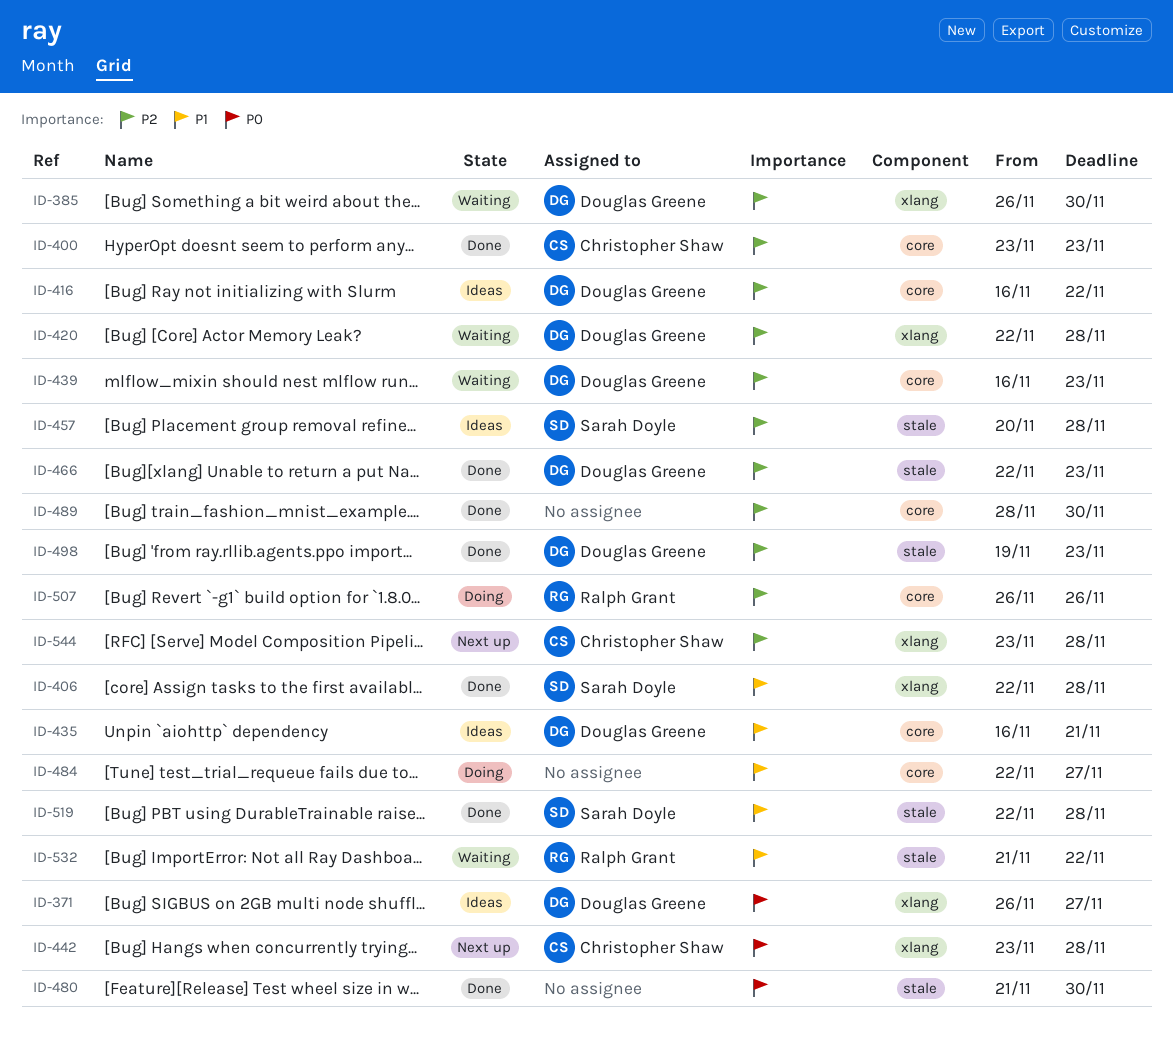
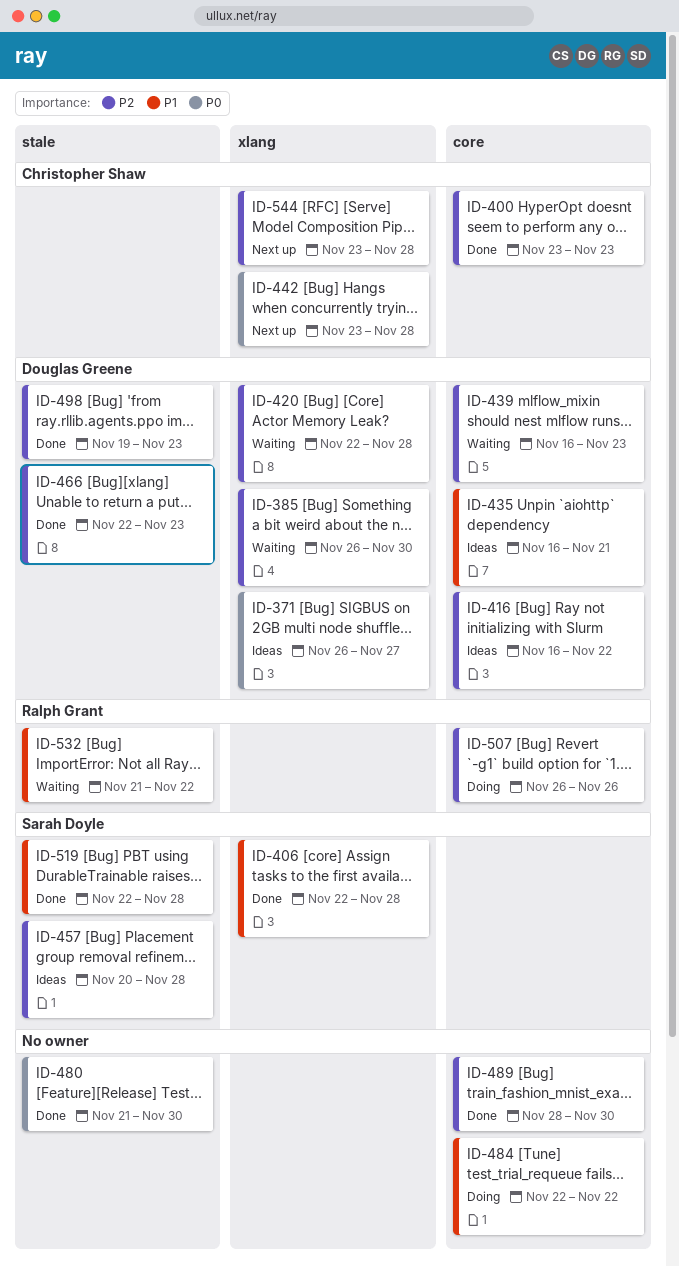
ID-484, due: Nov 27 -> Nov 22

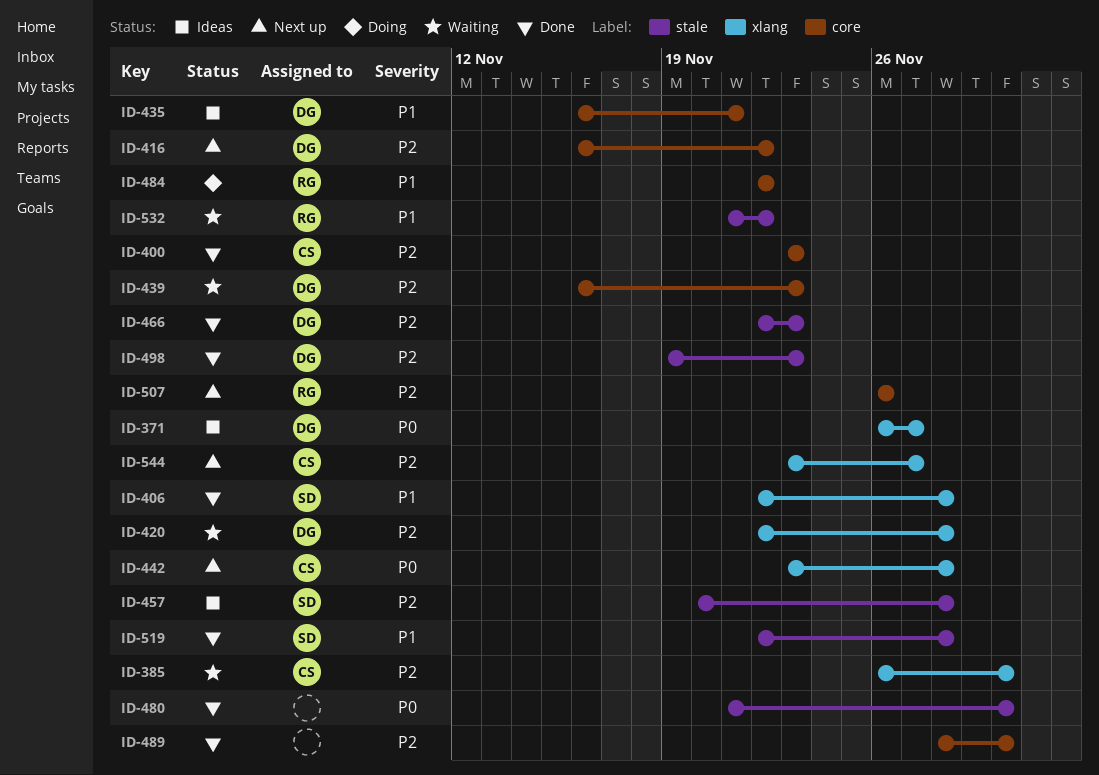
ID-385, owner: Douglas Greene -> Christopher Shaw
ID-416, status: Ideas -> Next up
ID-484, owner: none -> Ralph Grant
ID-507, status: Doing -> Next up
ID-544, due: Nov 28 -> Nov 27

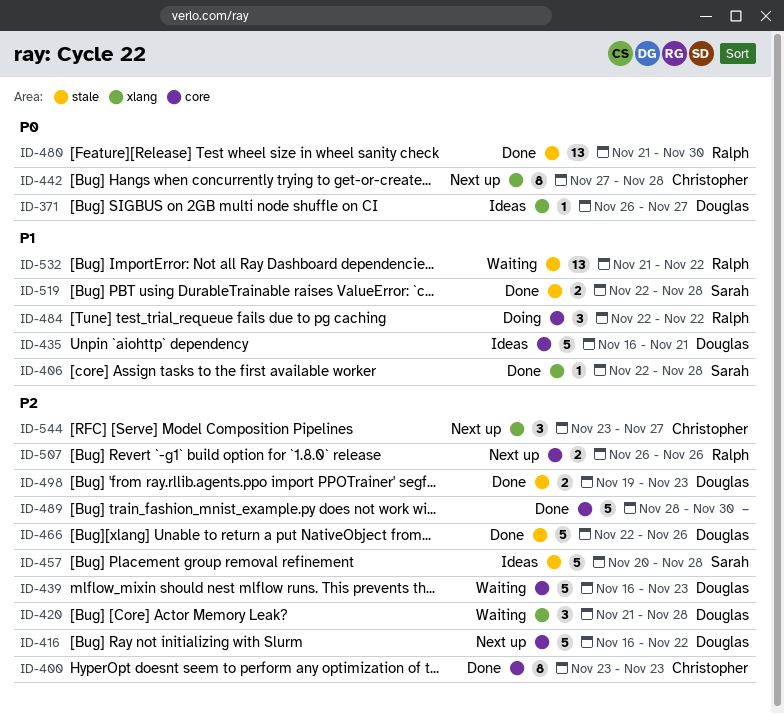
ID-385: present -> none
ID-420, start: Nov 22 -> Nov 21
ID-442, start: Nov 23 -> Nov 27
ID-466, due: Nov 23 -> Nov 26
ID-480, owner: none -> Ralph

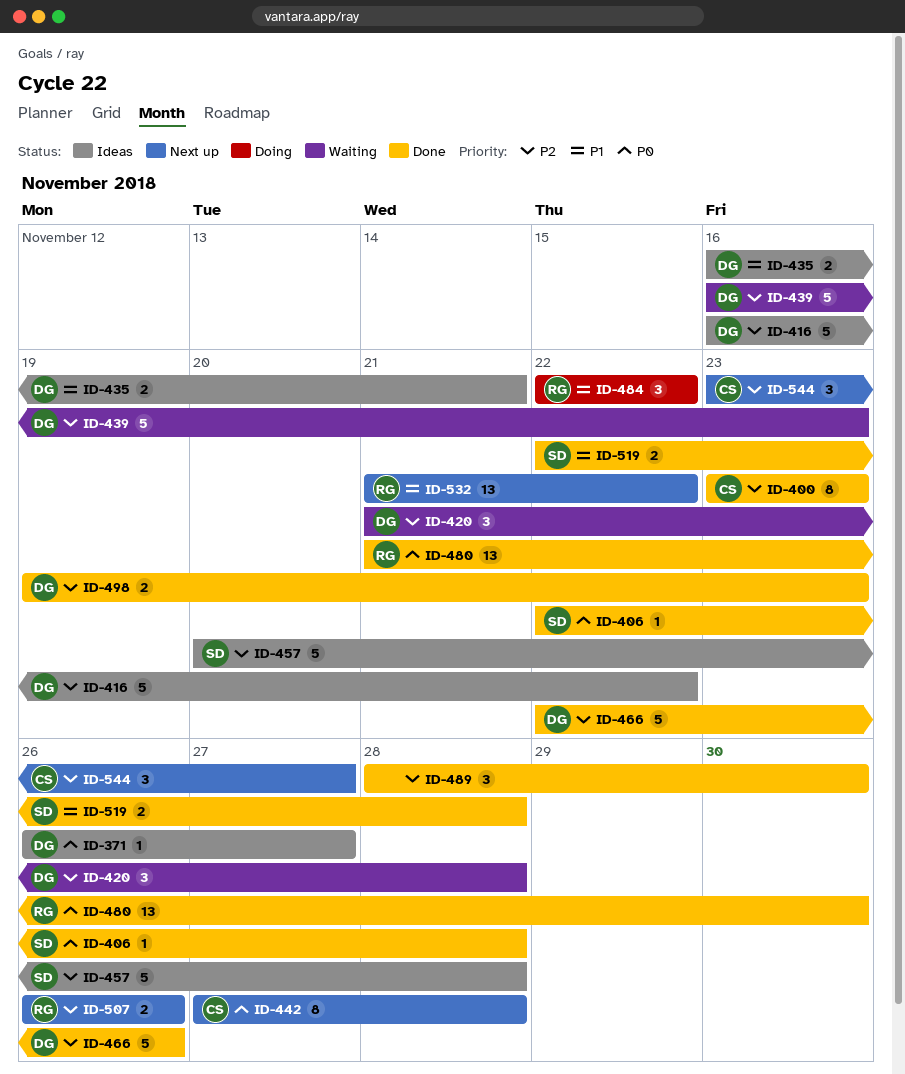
ID-406, priority: P1 -> P0
ID-416, status: Next up -> Ideas
ID-435, estimate: 5 -> 2
ID-489, estimate: 5 -> 3
ID-532, status: Waiting -> Next up

